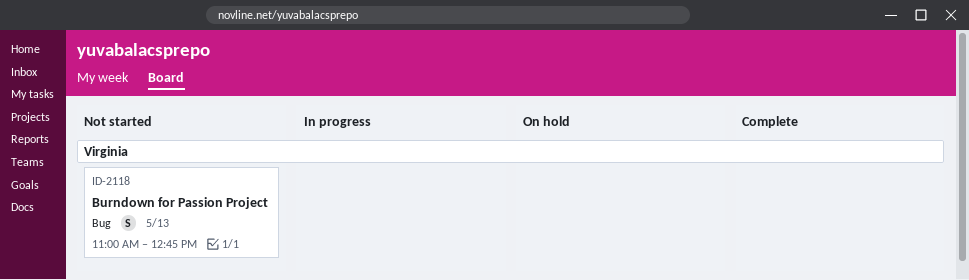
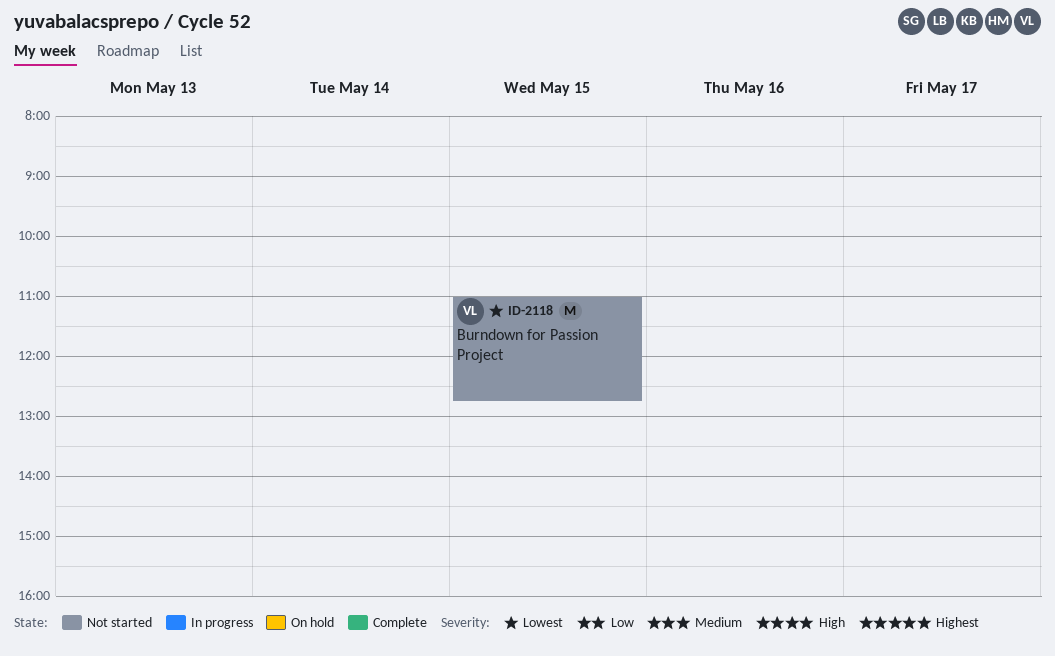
ID-2118, estimate: S -> M
ID-2118, day: May 13 -> May 15

